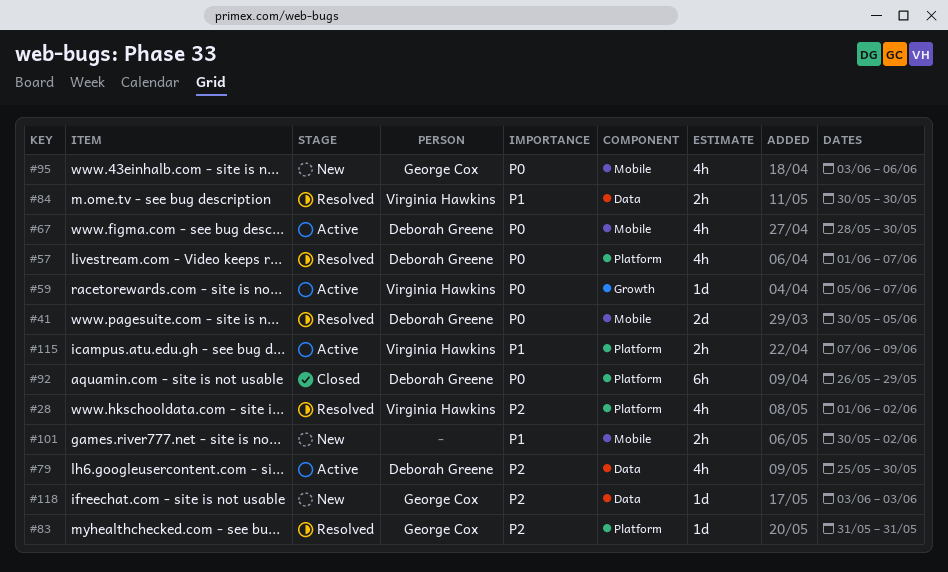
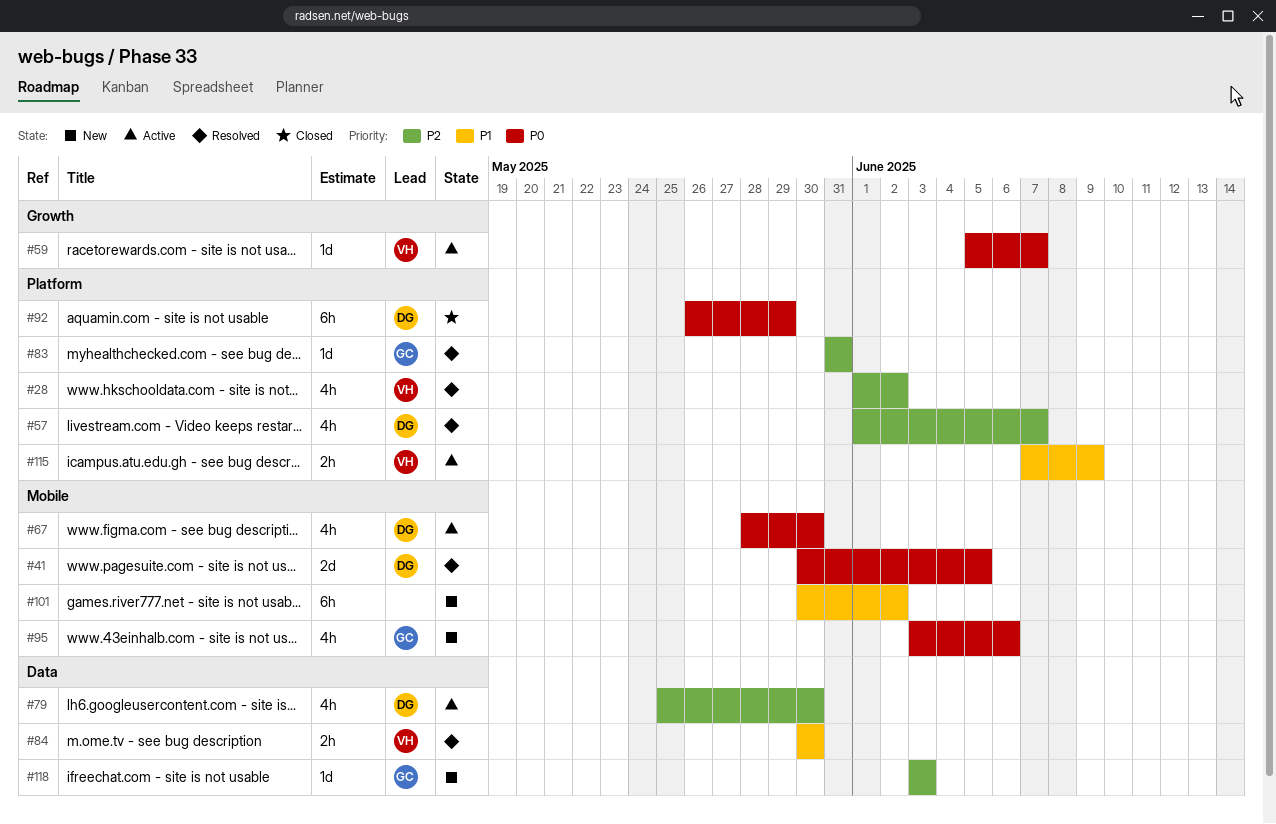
#57, priority: P0 -> P2
#101, estimate: 2h -> 6h

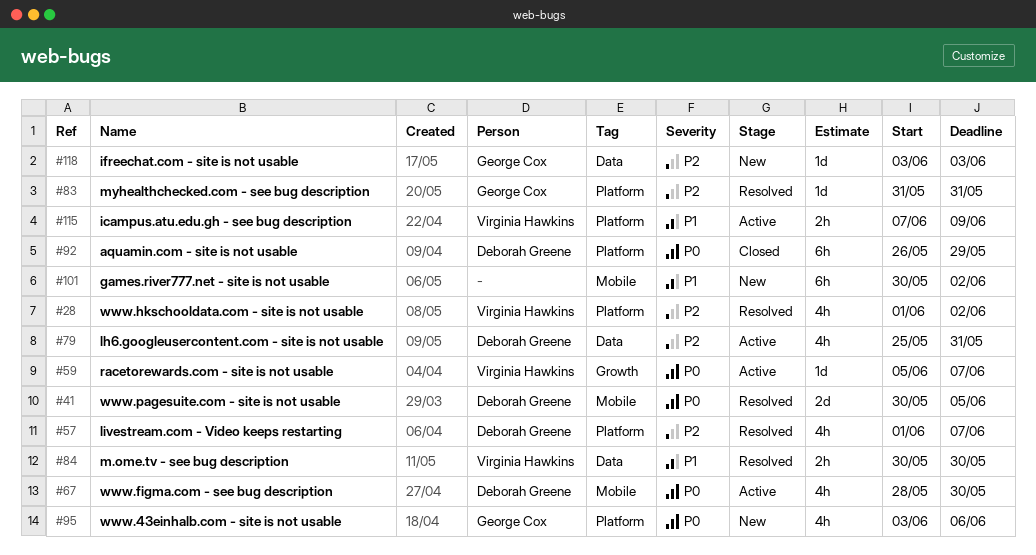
#79, due: May 30 -> May 31
#95, label: Mobile -> Platform

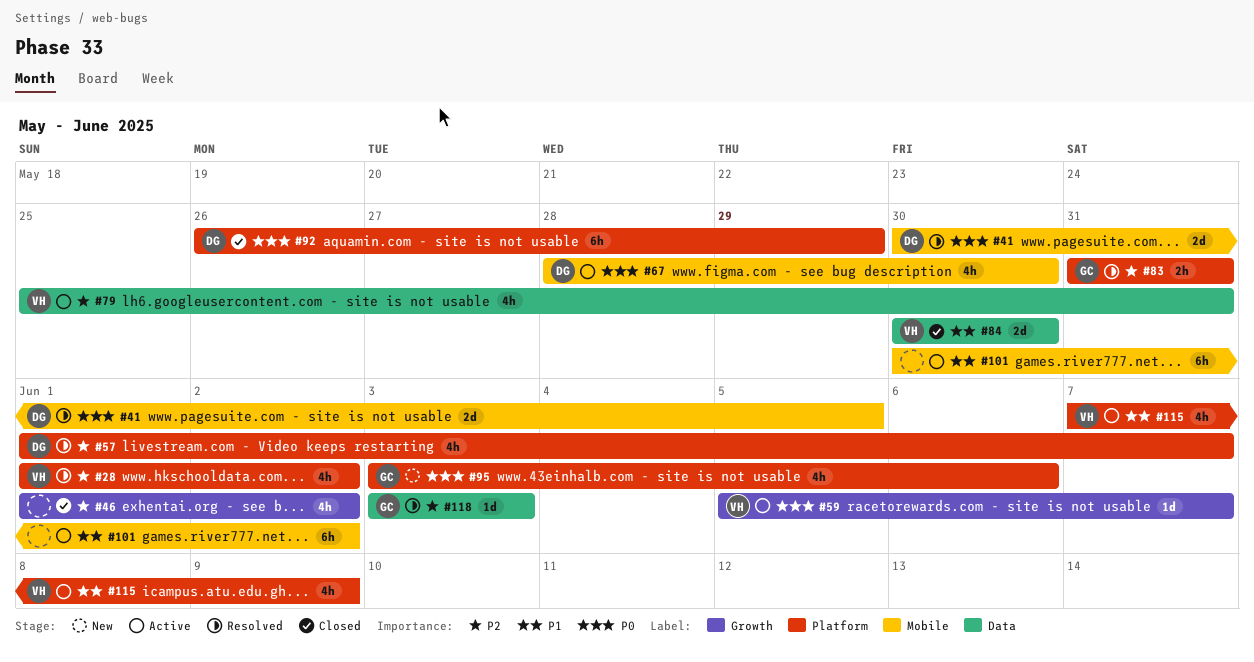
#46: none -> present
#79, owner: Deborah Greene -> Virginia Hawkins
#83, estimate: 1d -> 2h
#84, status: Resolved -> Closed
#84, estimate: 2h -> 2d
#101, status: New -> Active
#115, estimate: 2h -> 4h
#118, status: New -> Resolved

